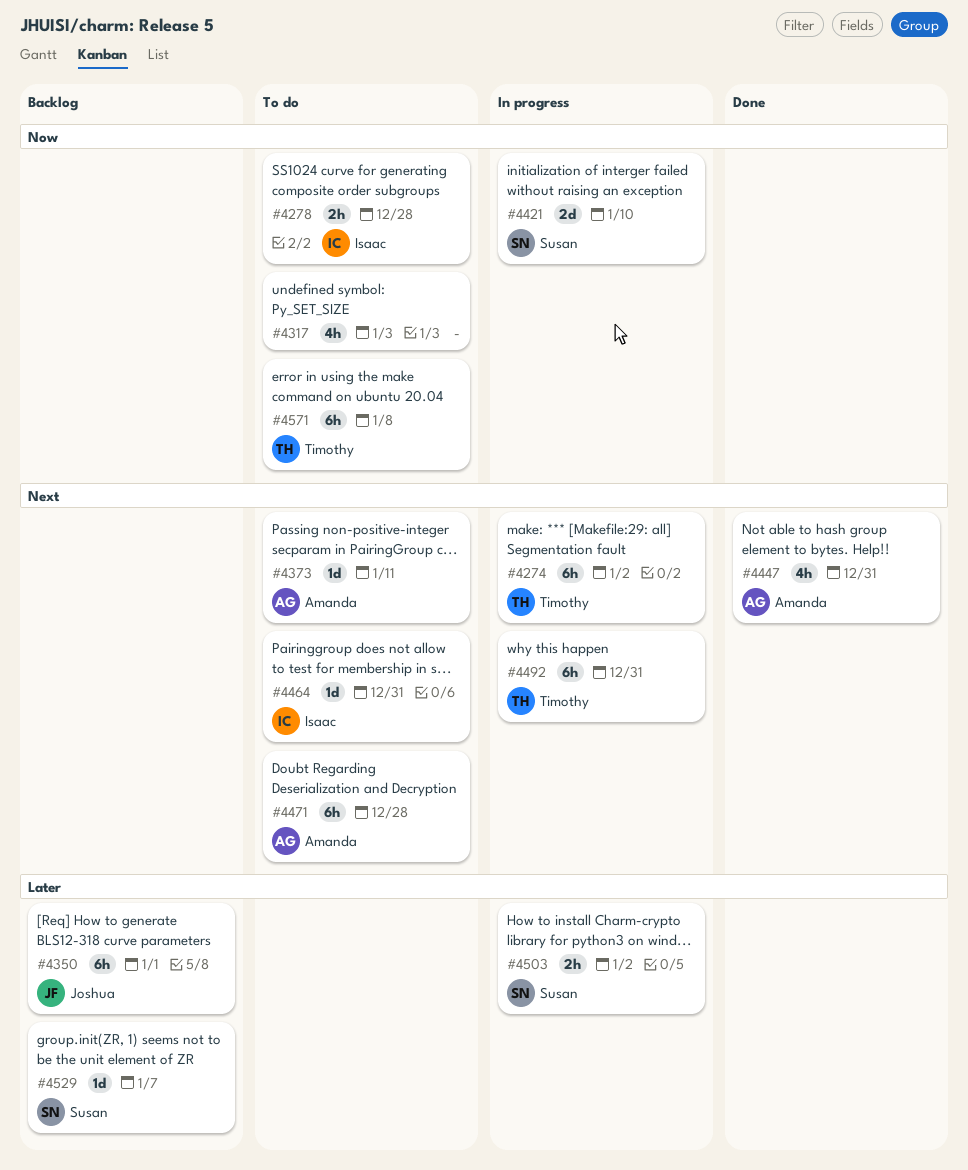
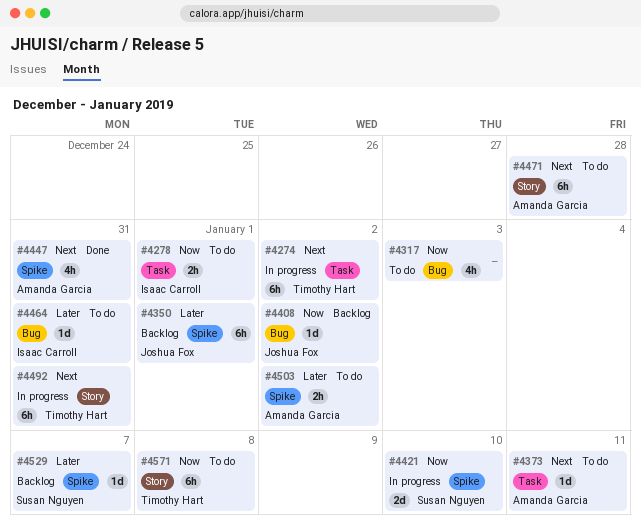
#4278, due: Dec 28 -> Jan 1
#4408: none -> present
#4464, priority: Next -> Later
#4503, status: In progress -> To do
#4503, owner: Susan Nguyen -> Amanda Garcia

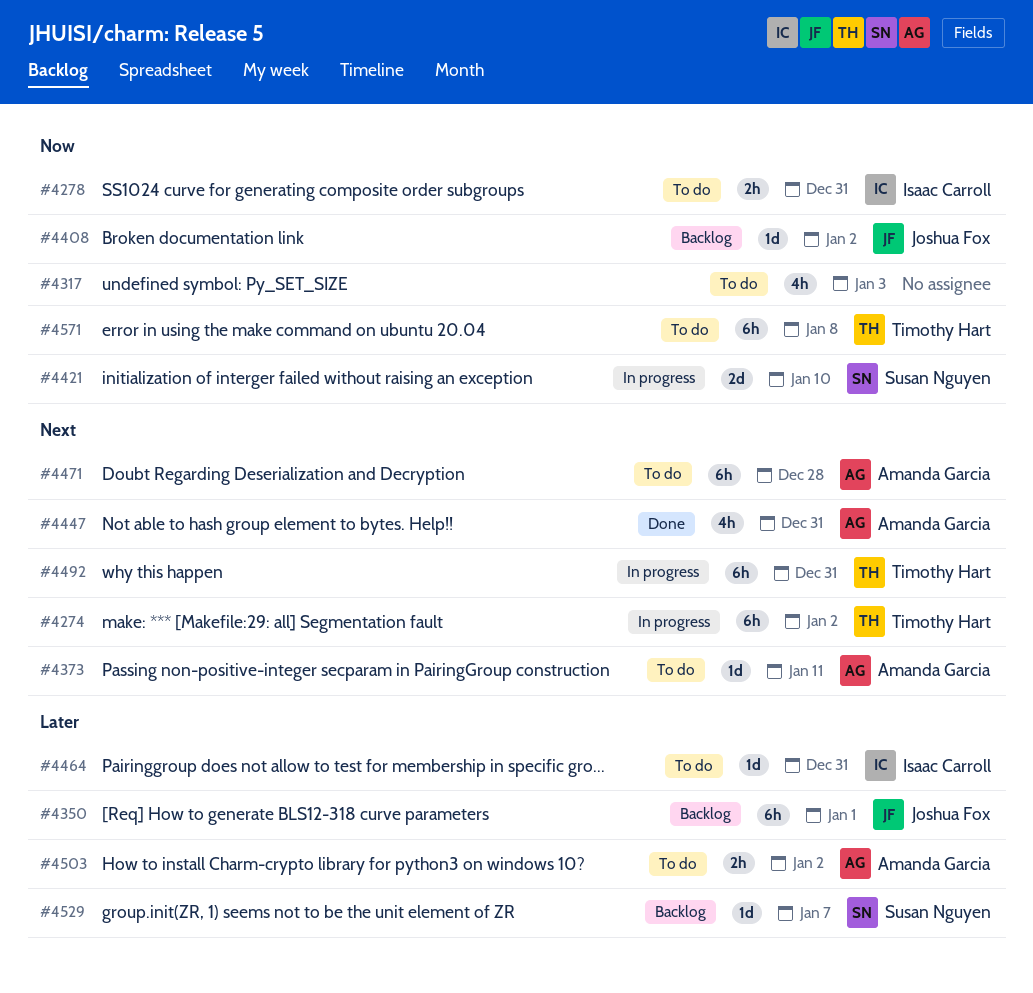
#4278, due: Jan 1 -> Dec 31

